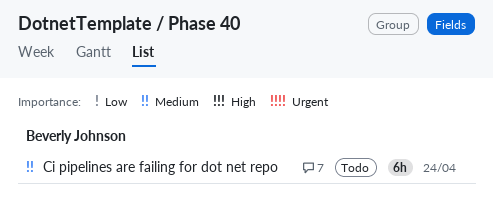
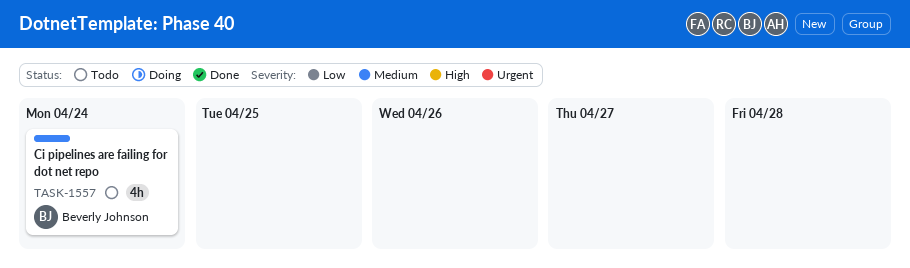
Ci pipelines are failing for dot net repo, estimate: 6h -> 4h

